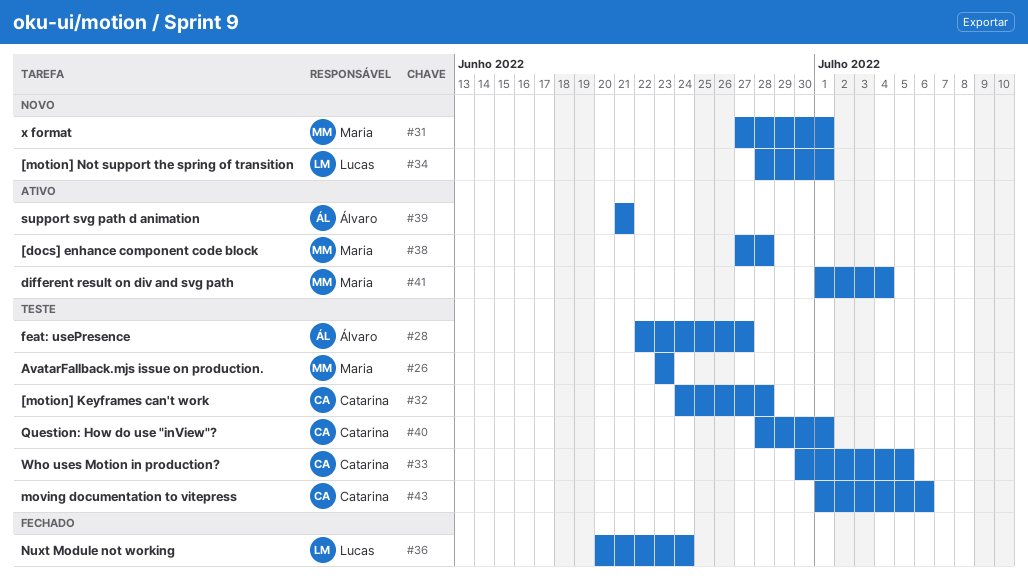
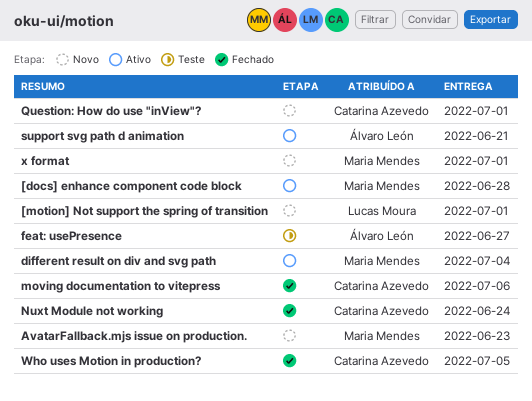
[motion] Keyframes can't work: present -> none
AvatarFallback.mjs issue on production., status: Teste -> Novo
moving documentation to vitepress, status: Teste -> Fechado
Nuxt Module not working, owner: Lucas Moura -> Catarina Azevedo
Question: How do use "inView"?, status: Teste -> Novo
Who uses Motion in production?, status: Teste -> Fechado

